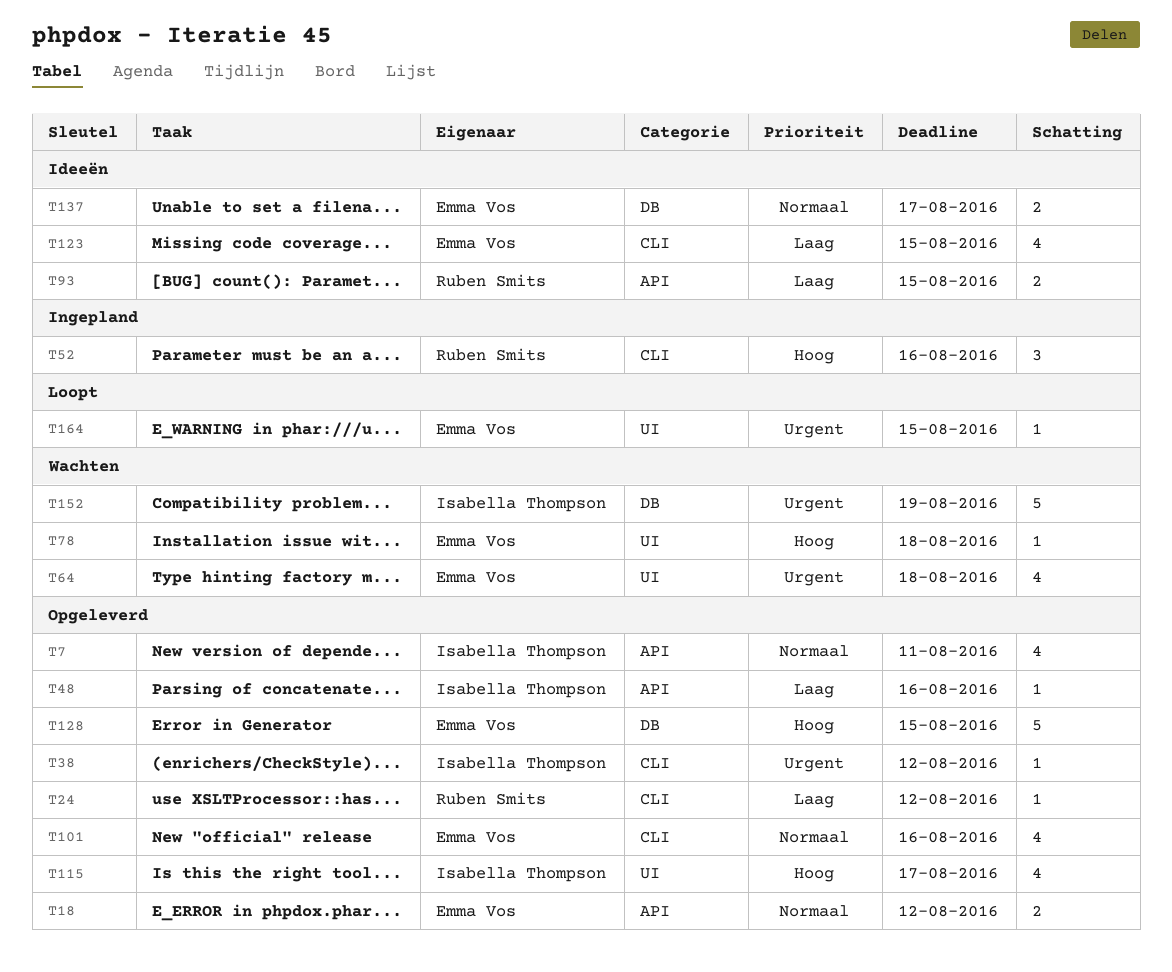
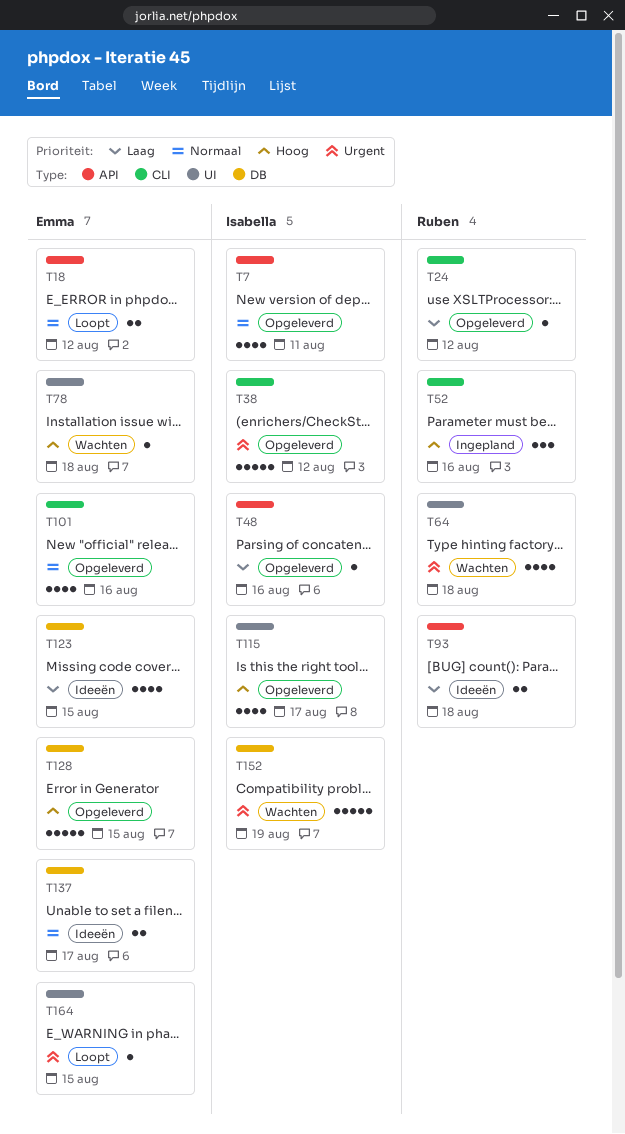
T18, status: Opgeleverd -> Loopt
T38, estimate: 1 -> 5
T64, owner: Emma Vos -> Ruben Smits
T93, due: Aug 15 -> Aug 18
T123, label: CLI -> DB

